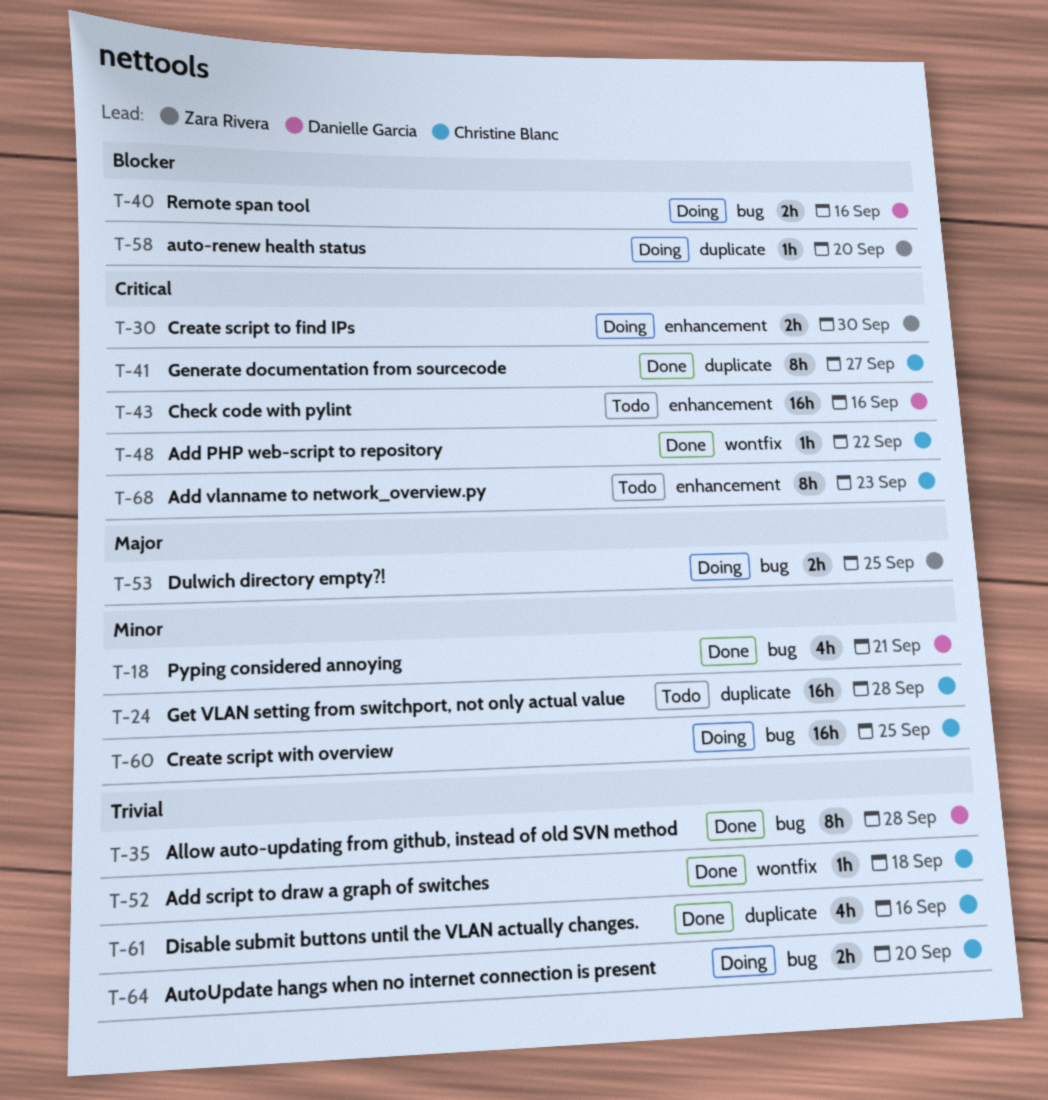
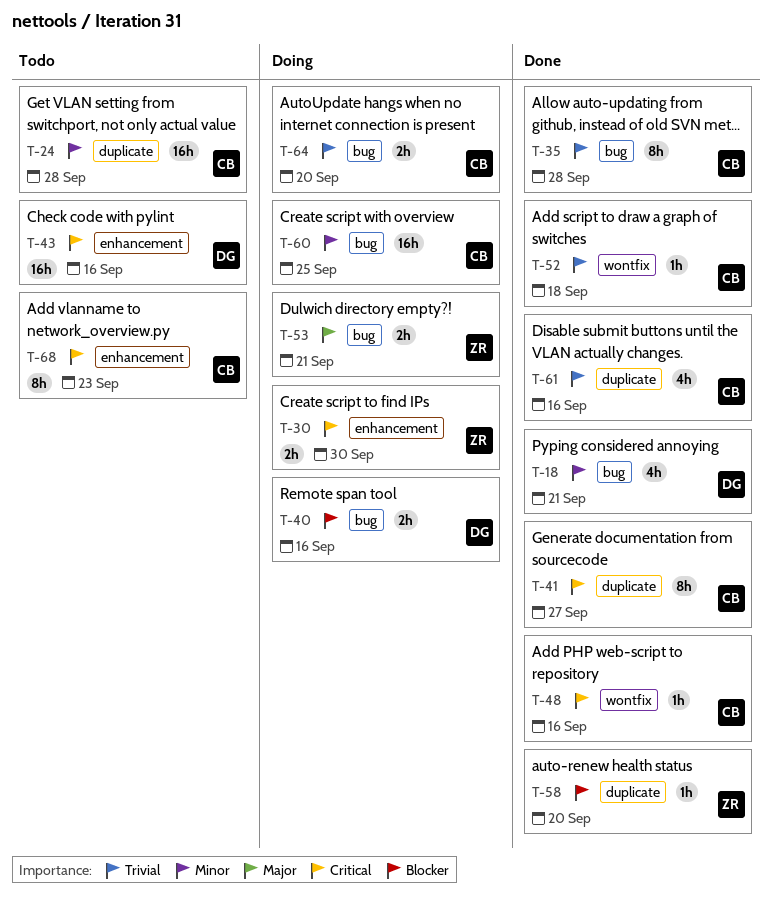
T-35, owner: Danielle Garcia -> Christine Blanc
T-48, due: Sep 22 -> Sep 16
T-53, due: Sep 25 -> Sep 21
T-58, status: Doing -> Done

